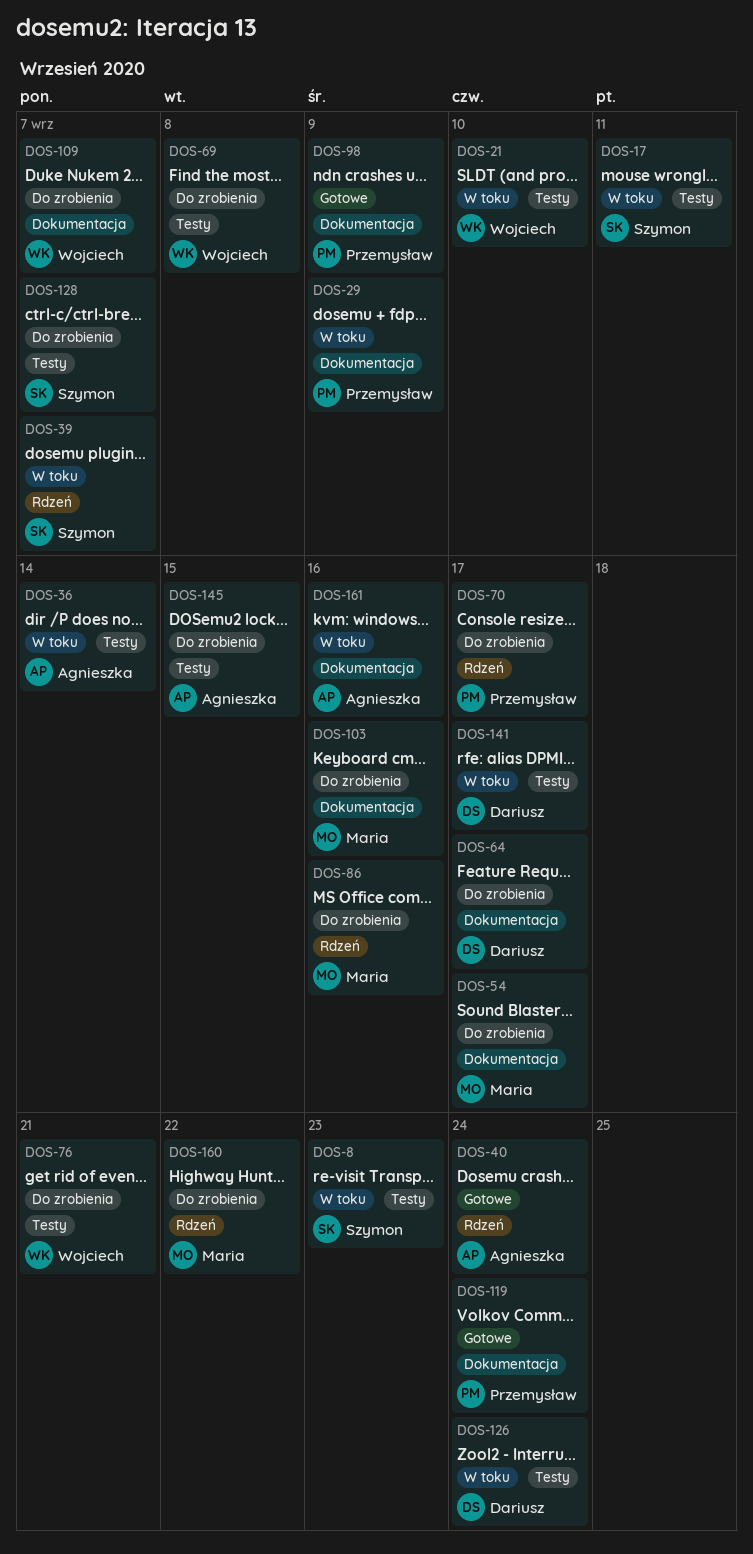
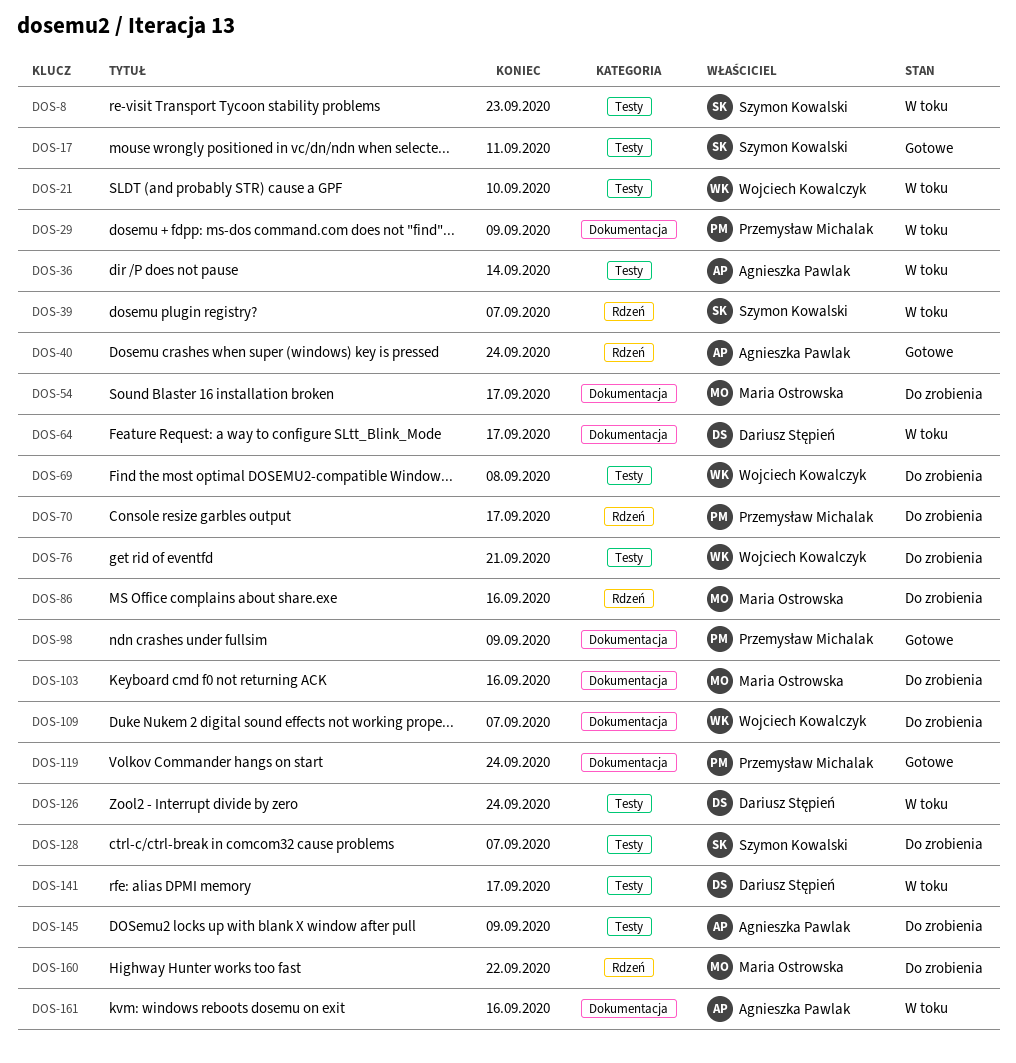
DOS-17, status: W toku -> Gotowe
DOS-64, status: Do zrobienia -> W toku
DOS-145, due: Sep 15 -> Sep 9

